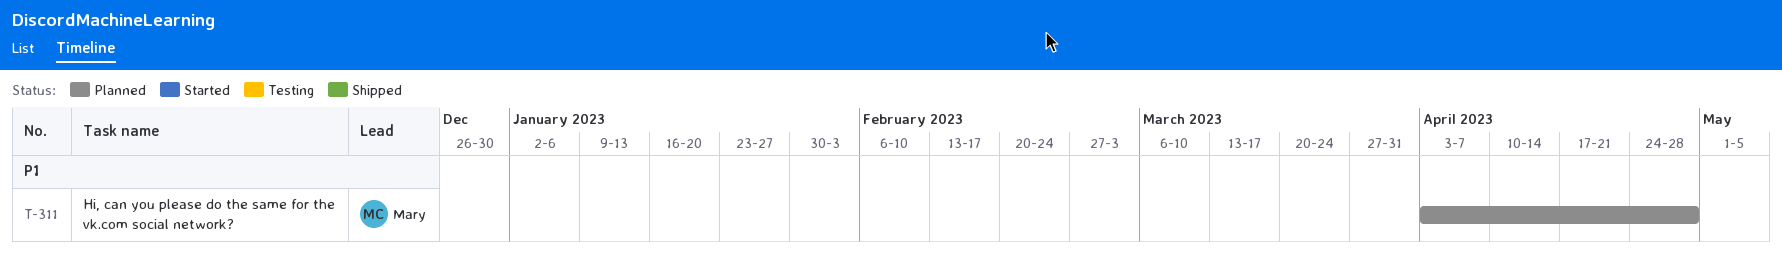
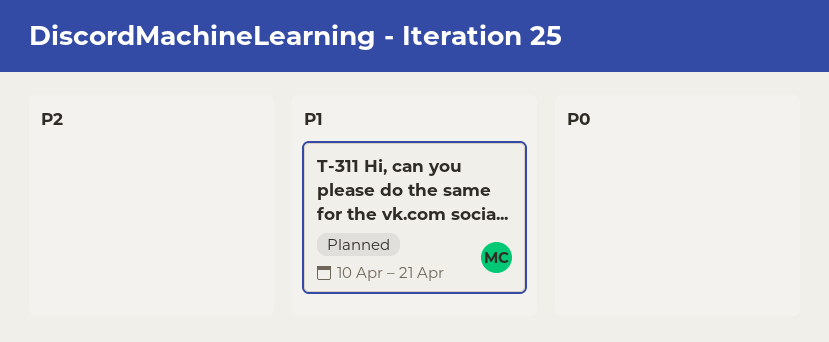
T-311, start: Apr 3 -> Apr 10
T-311, due: Apr 28 -> Apr 21

